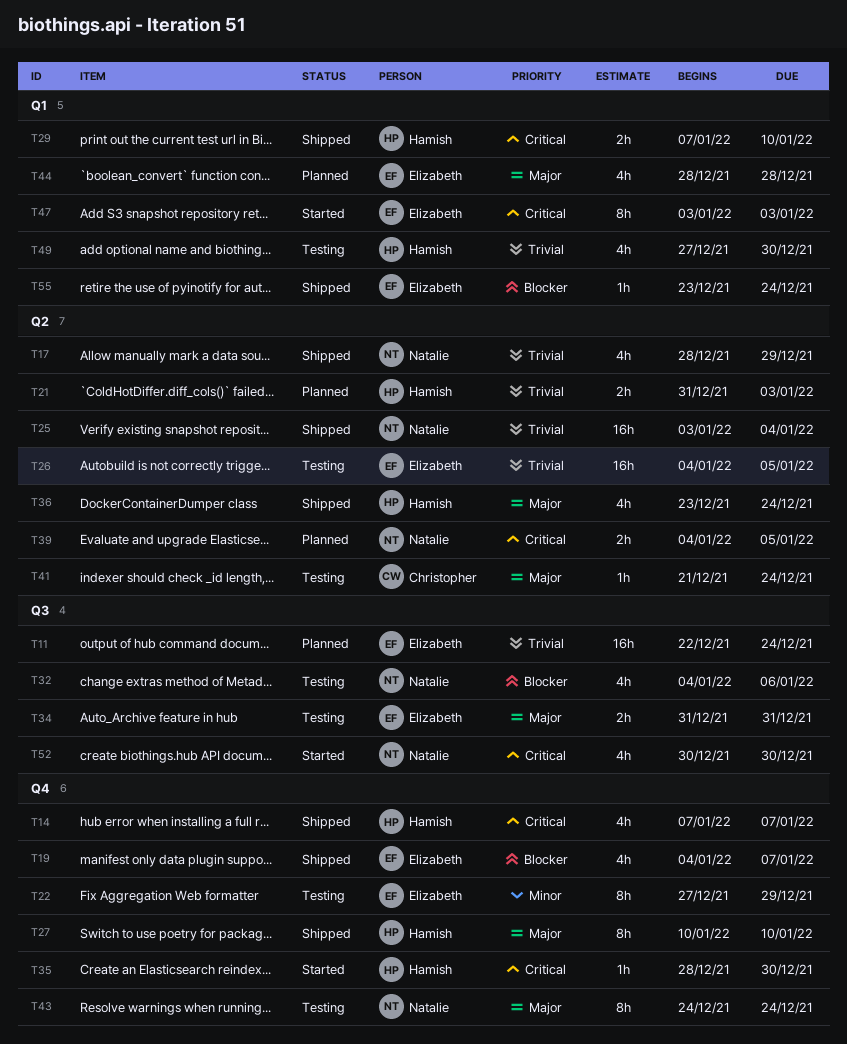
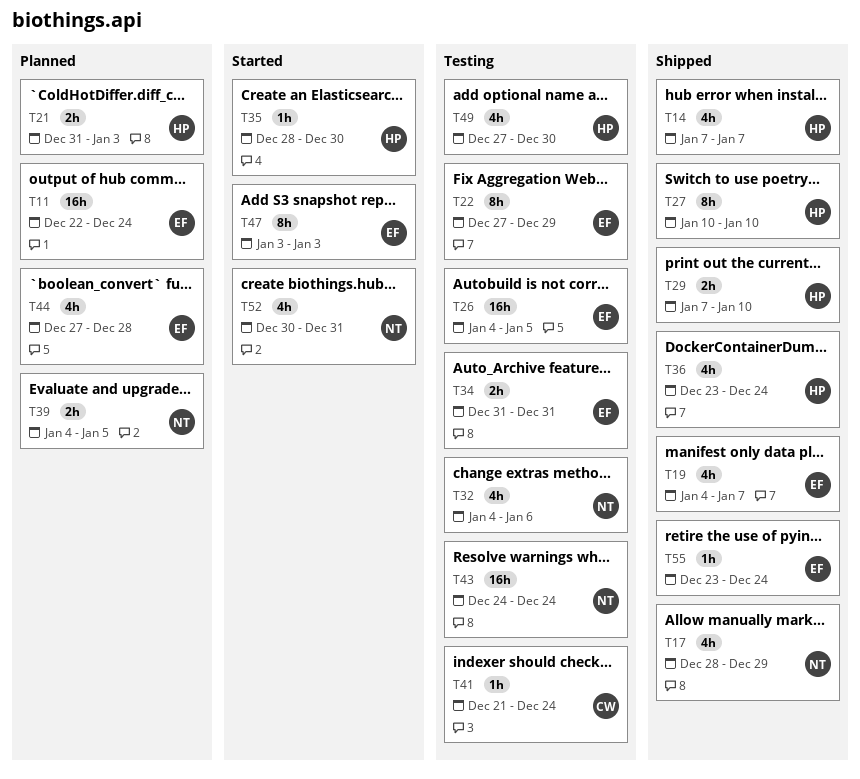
T25: present -> none
T43, estimate: 8h -> 16h
T44, start: Dec 28 -> Dec 27
T52, due: Dec 30 -> Dec 31

